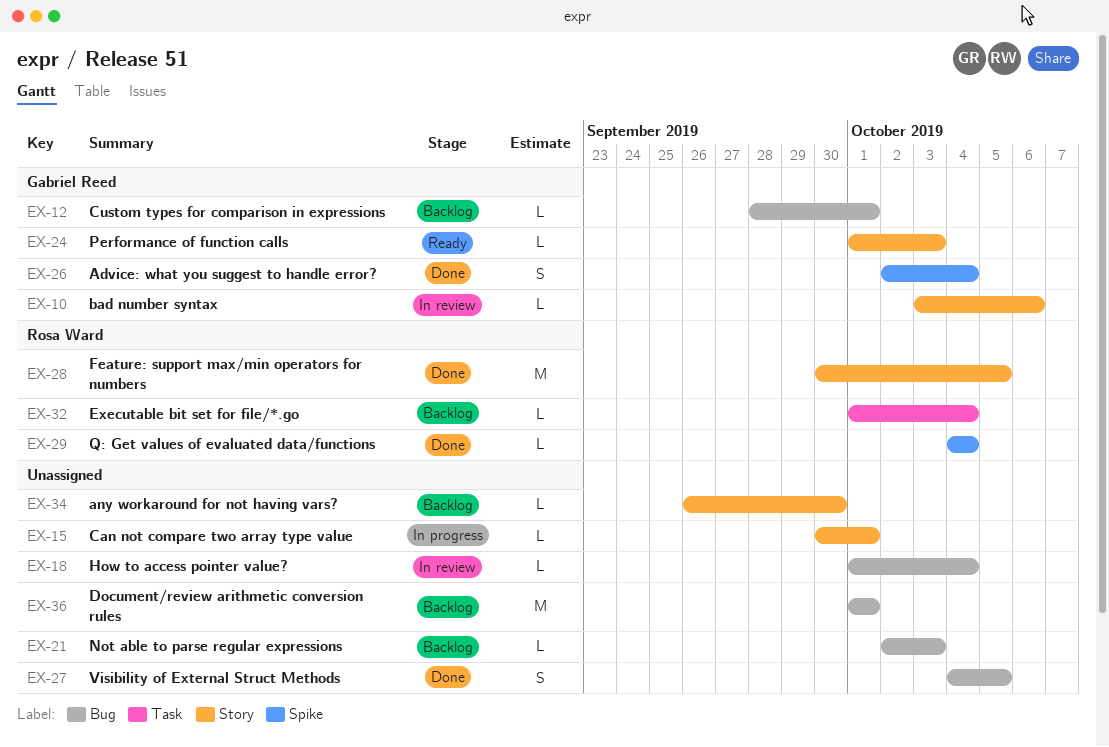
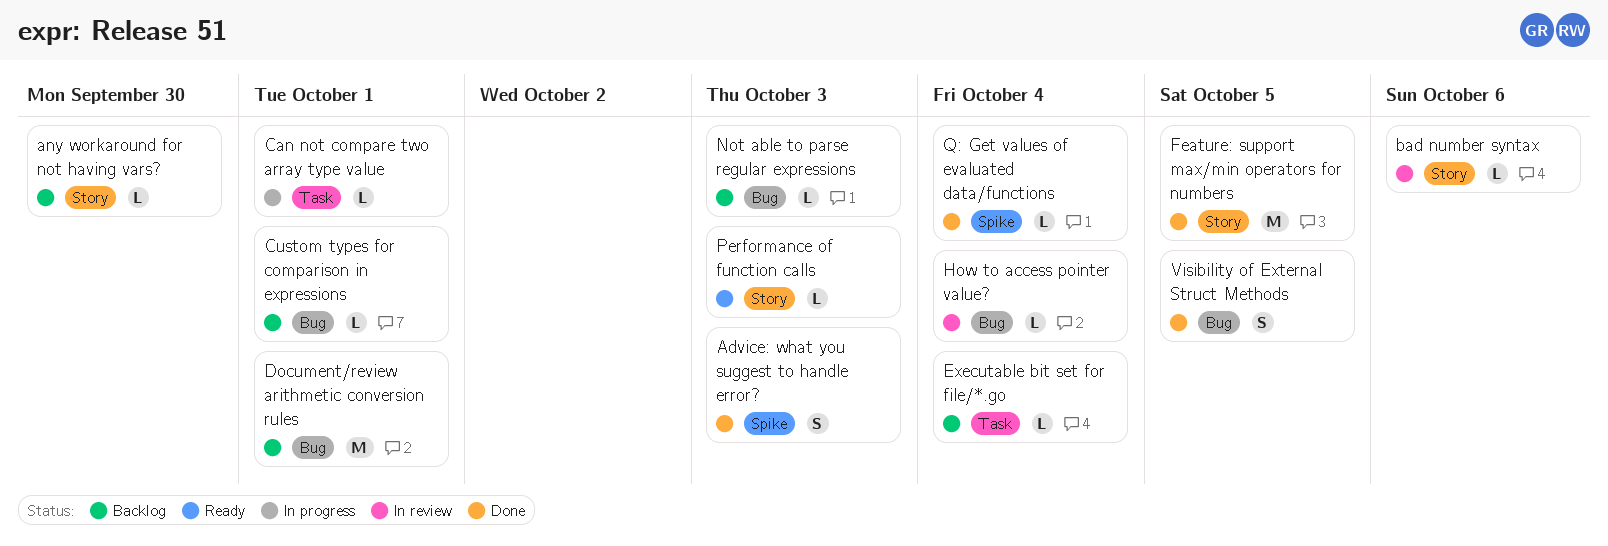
Advice: what you suggest to handle error?, due: Oct 4 -> Oct 3
Can not compare two array type value, label: Story -> Task

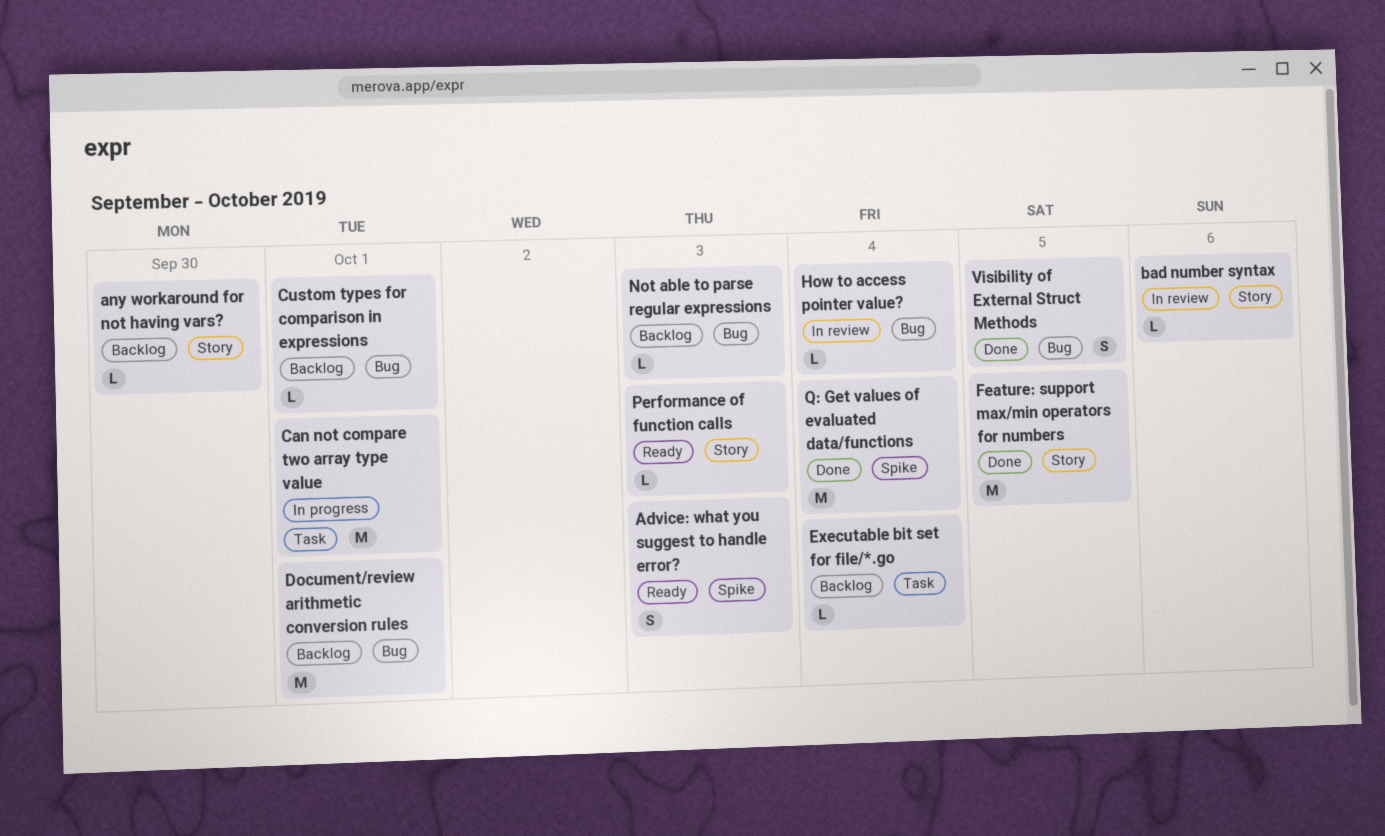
Advice: what you suggest to handle error?, status: Done -> Ready
Can not compare two array type value, estimate: L -> M
Q: Get values of evaluated data/functions, estimate: L -> M

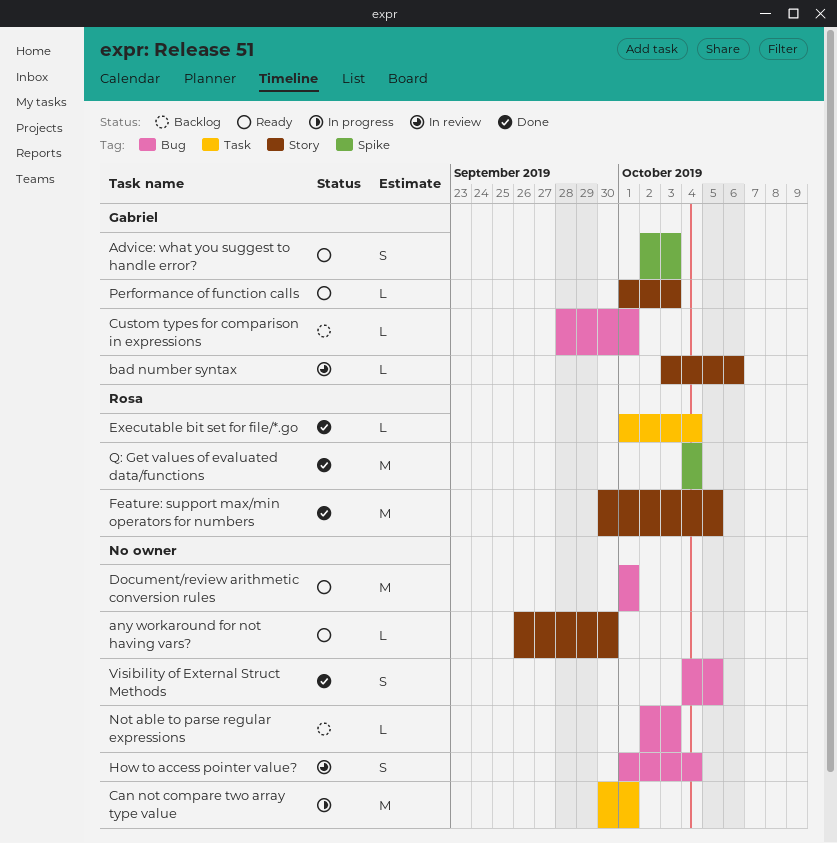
any workaround for not having vars?, status: Backlog -> Ready
Document/review arithmetic conversion rules, status: Backlog -> Ready
Executable bit set for file/*.go, status: Backlog -> Done
How to access pointer value?, estimate: L -> S

